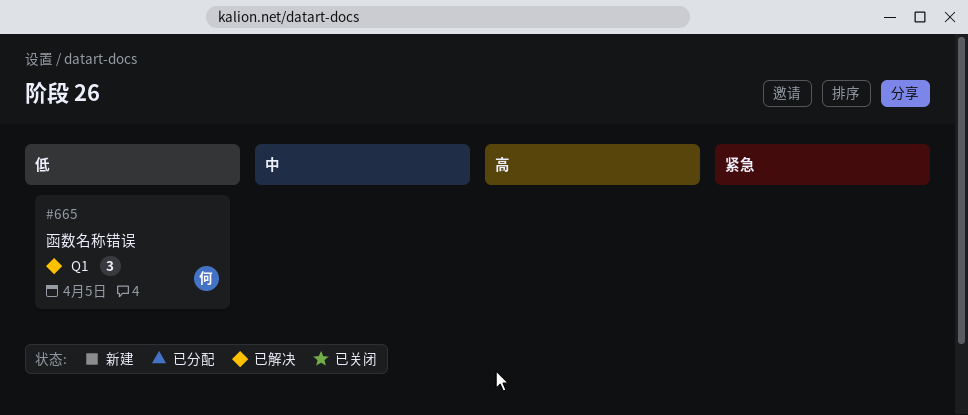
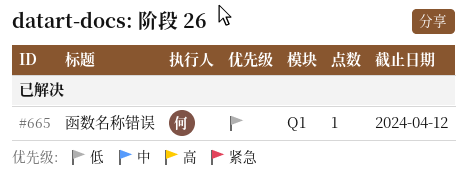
#665, estimate: 3 -> 1
#665, due: Apr 5 -> Apr 12

